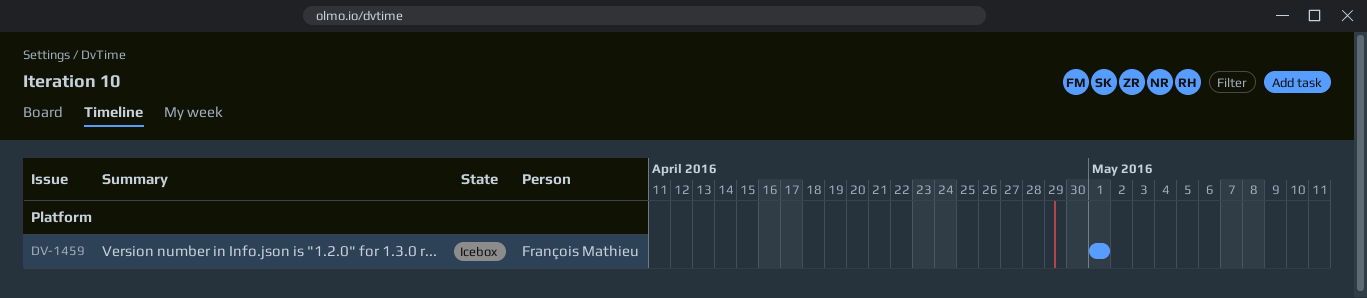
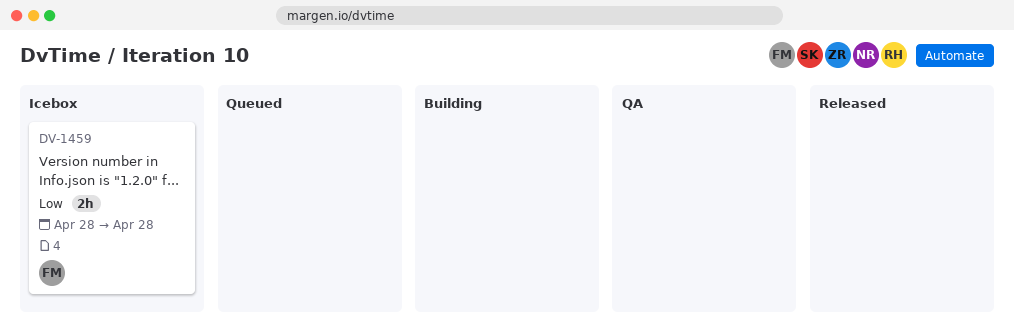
DV-1459, start: May 1 -> Apr 28
DV-1459, due: May 1 -> Apr 28

